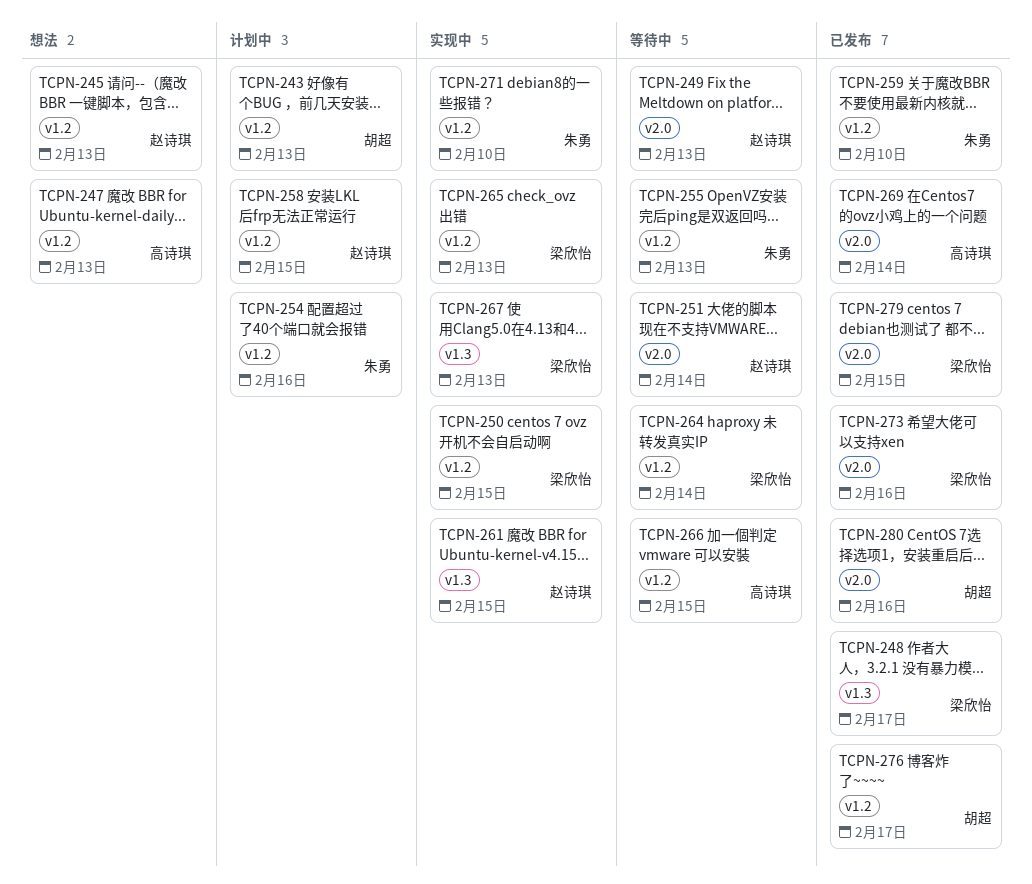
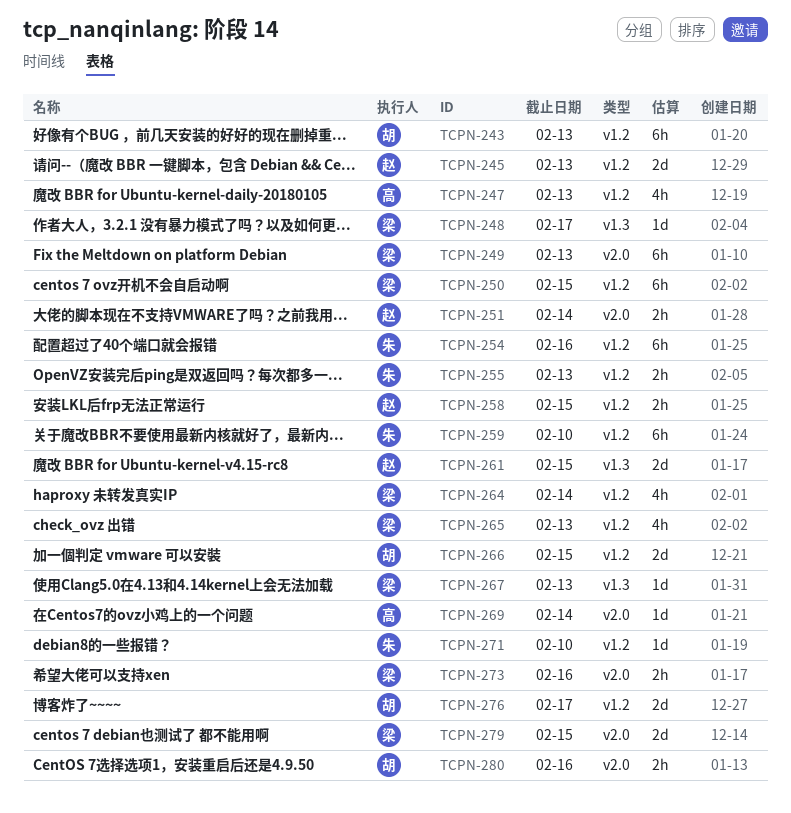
TCPN-249, owner: 赵诗琪 -> 梁欣怡
TCPN-266, owner: 高诗琪 -> 胡超

